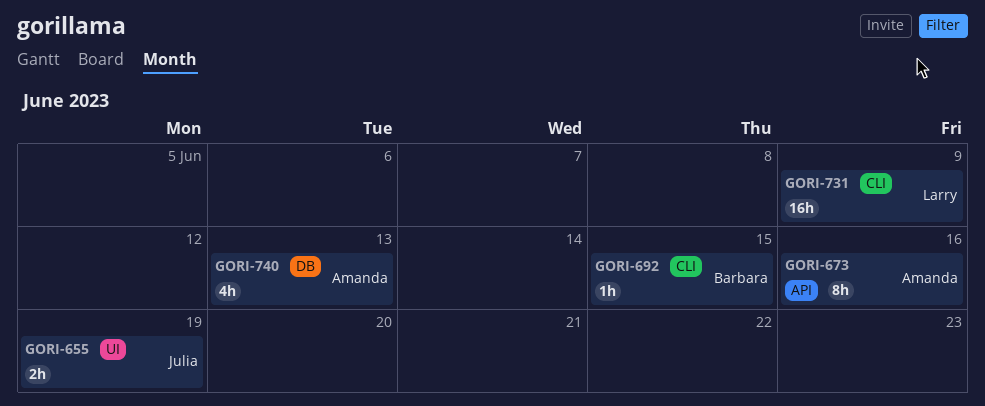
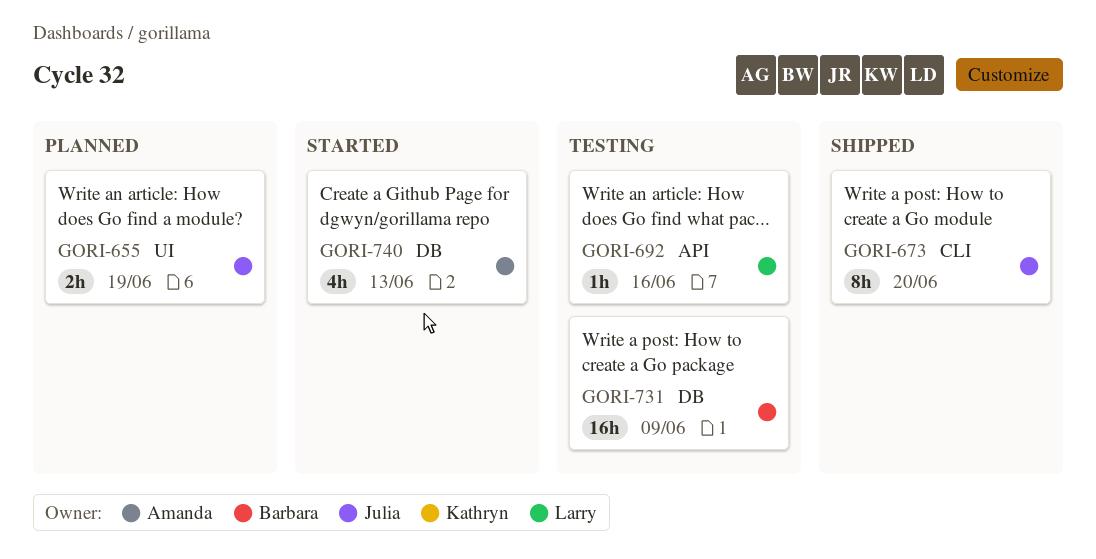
GORI-673, owner: Amanda -> Julia
GORI-673, label: API -> CLI
GORI-673, due: Jun 16 -> Jun 20
GORI-692, owner: Barbara -> Larry
GORI-692, label: CLI -> API
GORI-692, due: Jun 15 -> Jun 16
GORI-731, owner: Larry -> Barbara
GORI-731, label: CLI -> DB

